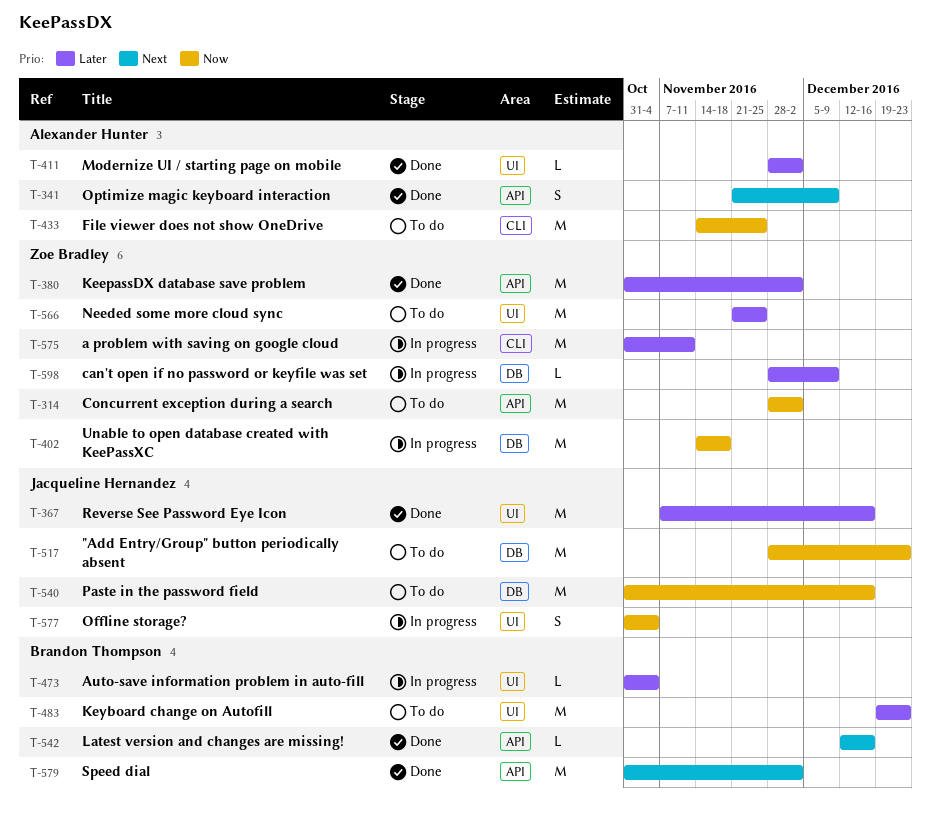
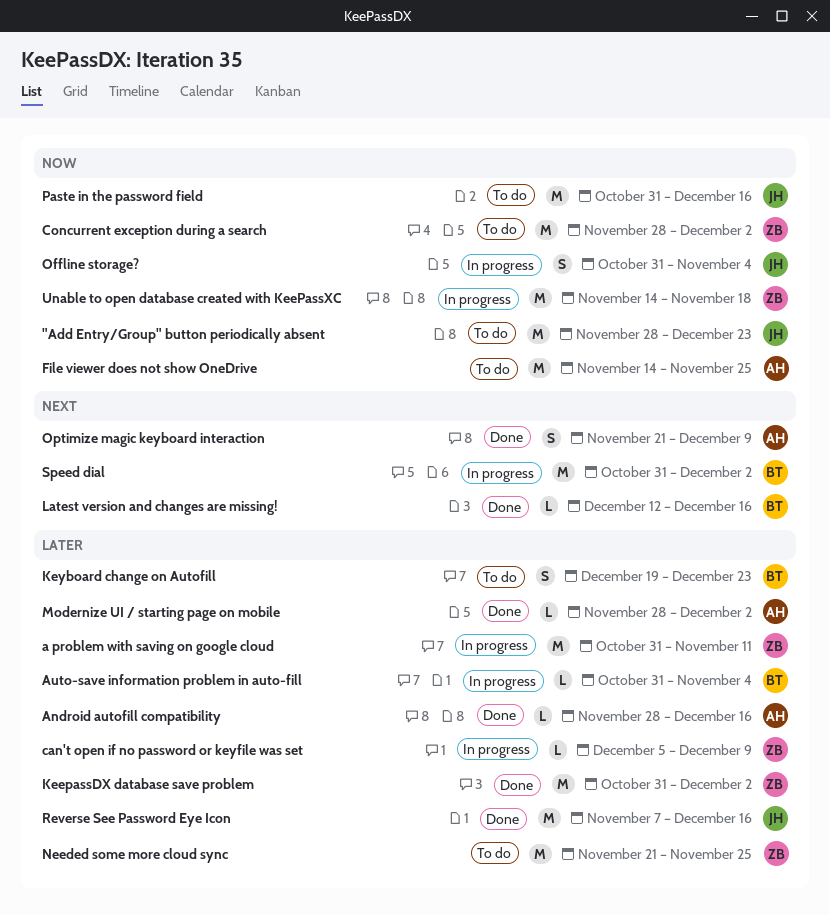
Android autofill compatibility: none -> present
can't open if no password or keyfile was set, start: Nov 28 -> Dec 5
Keyboard change on Autofill, estimate: M -> S
Speed dial, status: Done -> In progress

